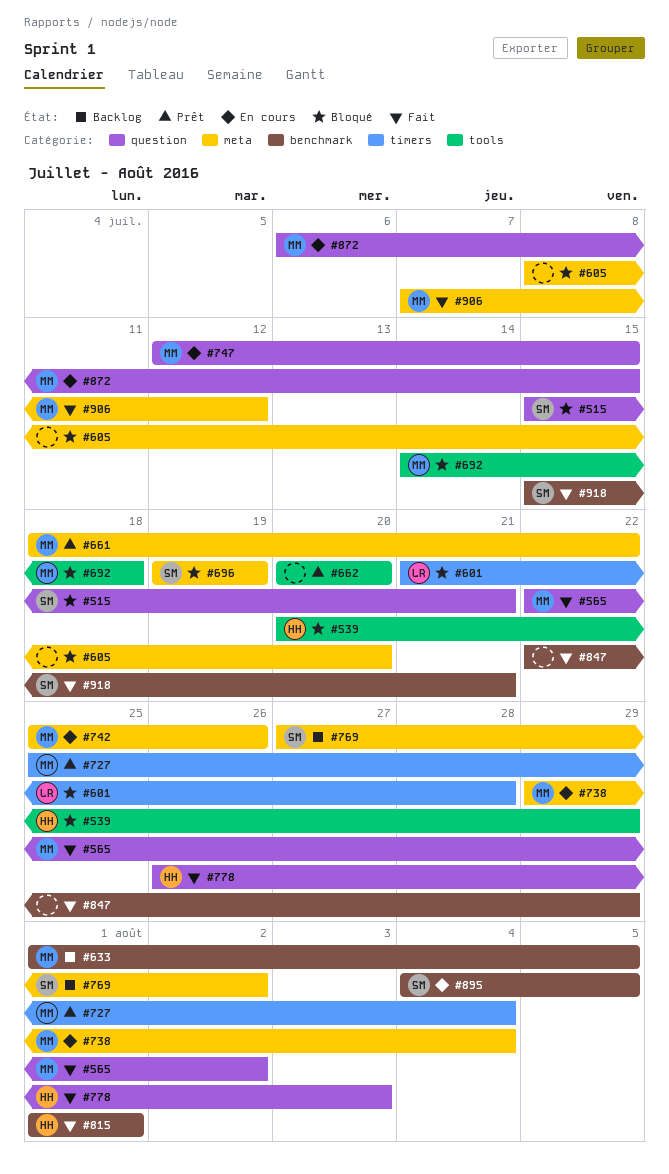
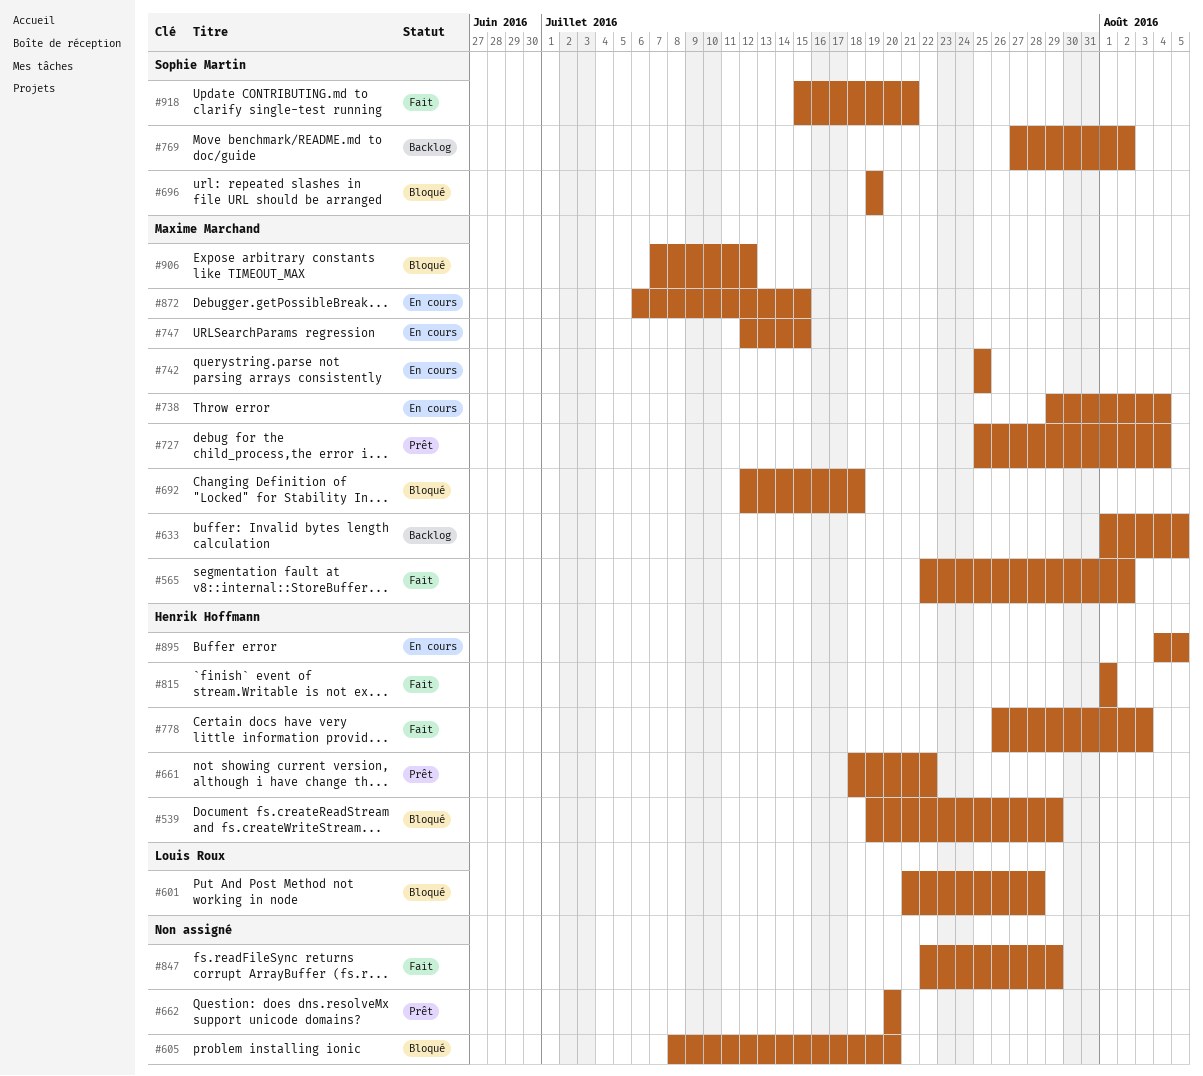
#515: present -> none
#539, start: Jul 20 -> Jul 19
#661, owner: Maxime Marchand -> Henrik Hoffmann
#692, start: Jul 14 -> Jul 12
#742, due: Jul 26 -> Jul 25
#895, owner: Sophie Martin -> Henrik Hoffmann
#906, status: Fait -> Bloqué

